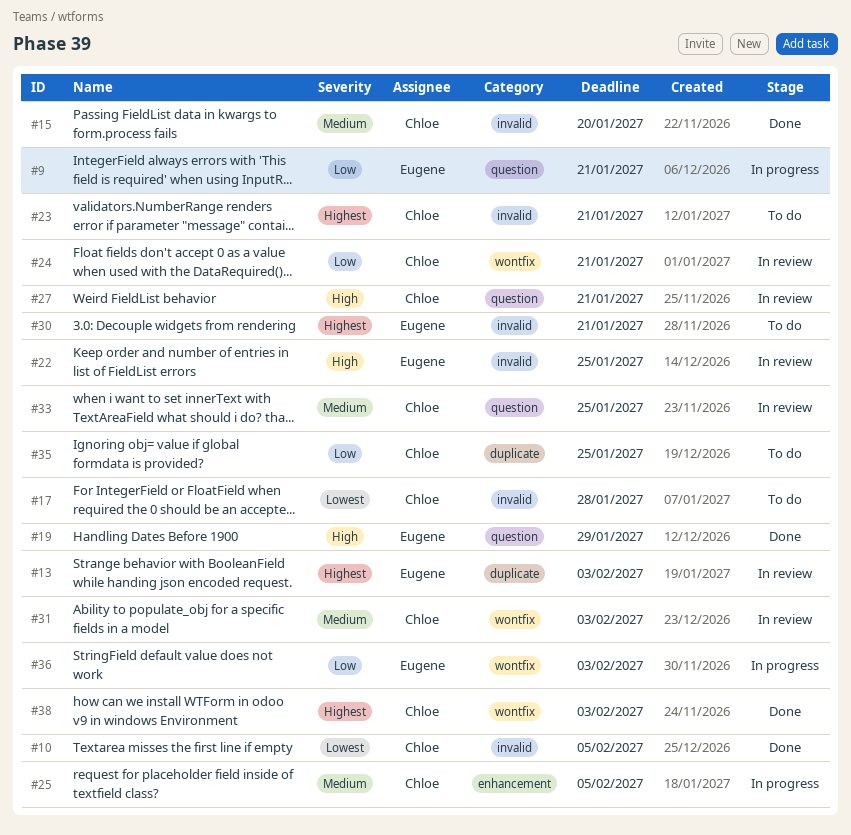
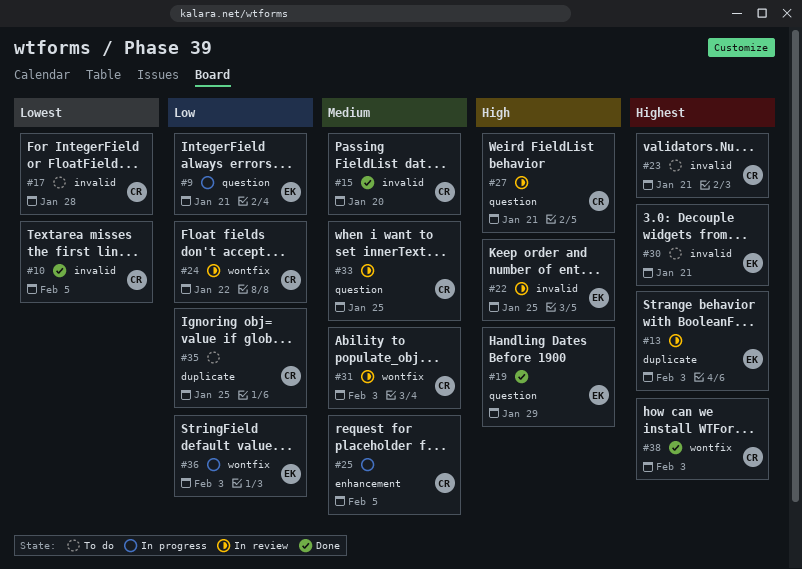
#24, due: Jan 21 -> Jan 22

